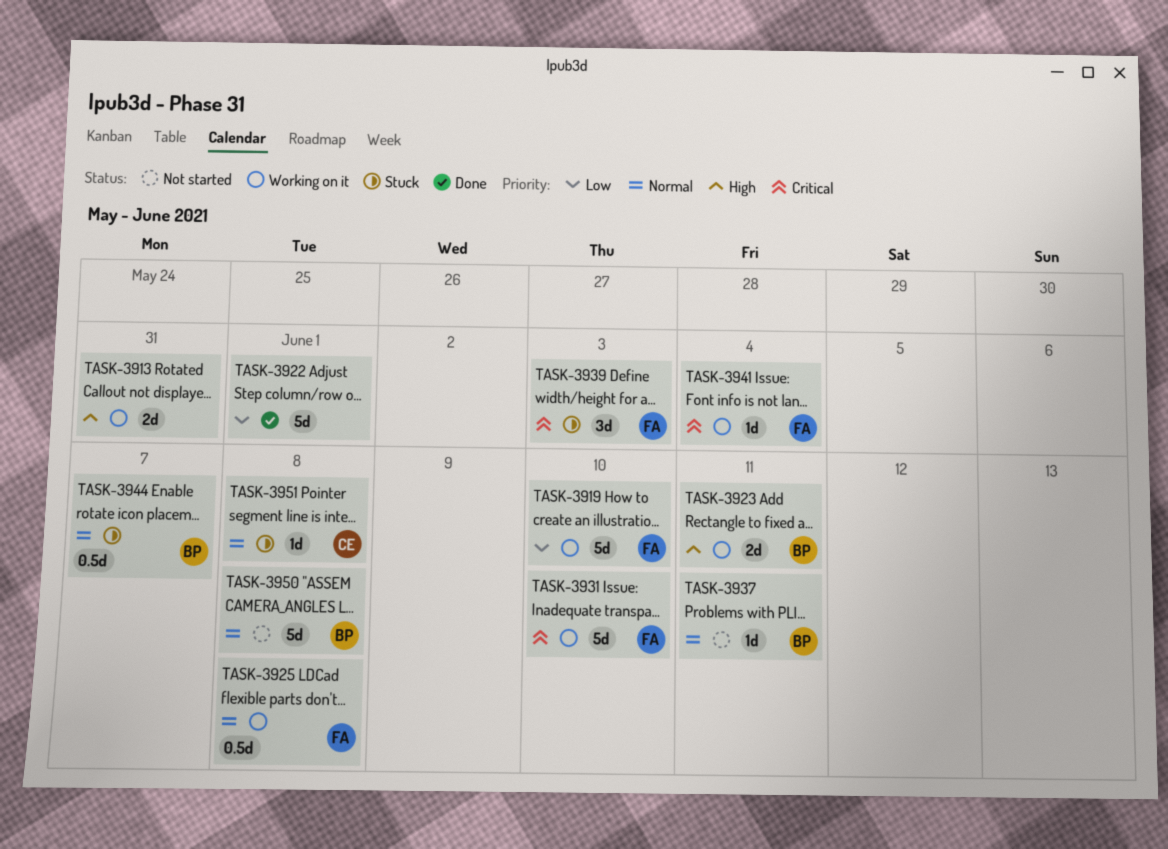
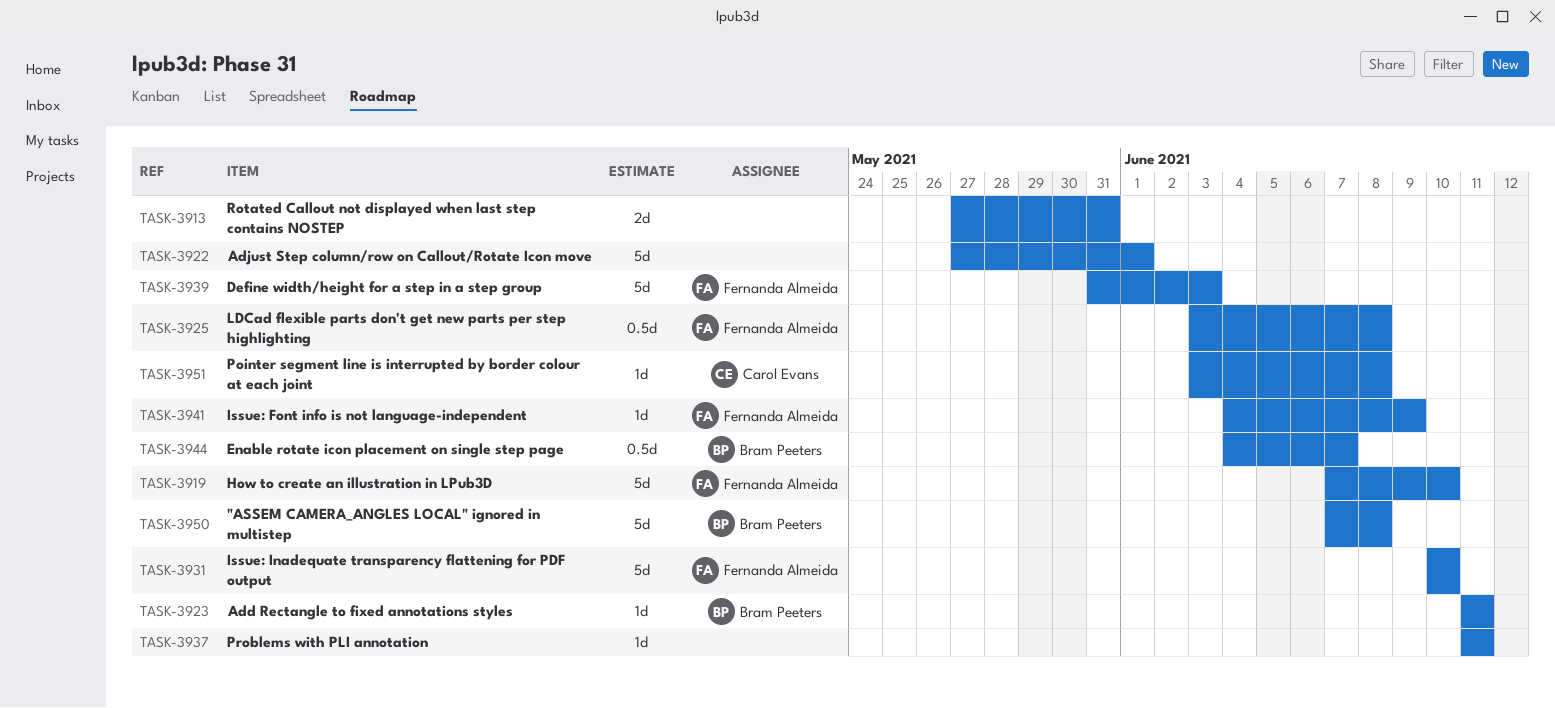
TASK-3923, estimate: 2d -> 1d
TASK-3937, owner: Bram Peeters -> none
TASK-3939, estimate: 3d -> 5d
TASK-3941, due: Jun 4 -> Jun 9

